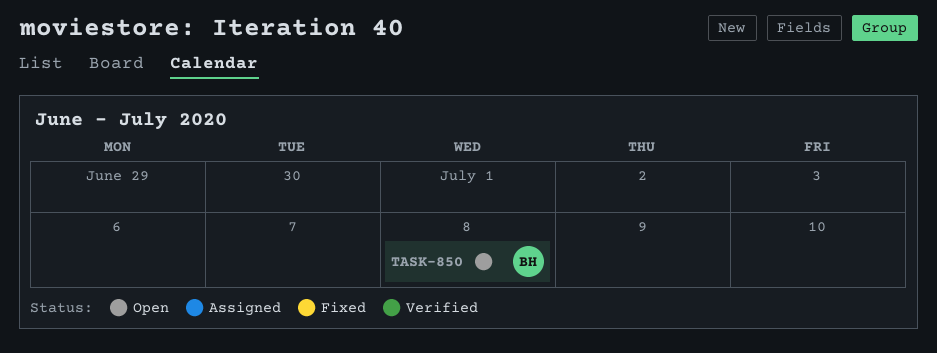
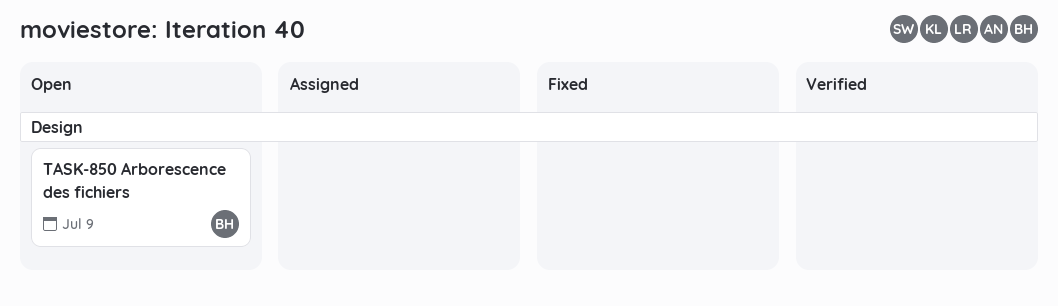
TASK-850, due: Jul 8 -> Jul 9

